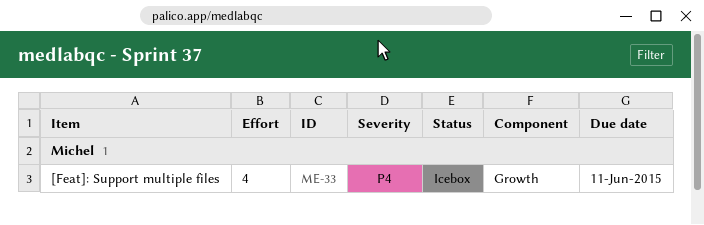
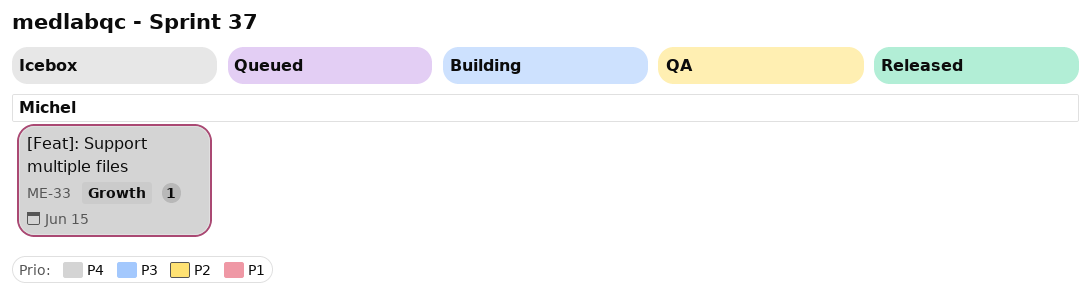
ME-33, estimate: 4 -> 1
ME-33, due: Jun 11 -> Jun 15

